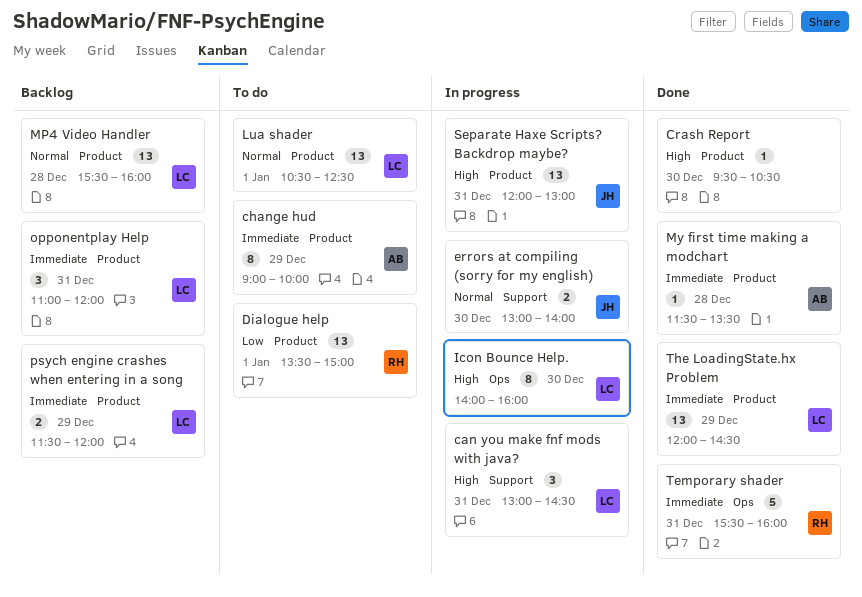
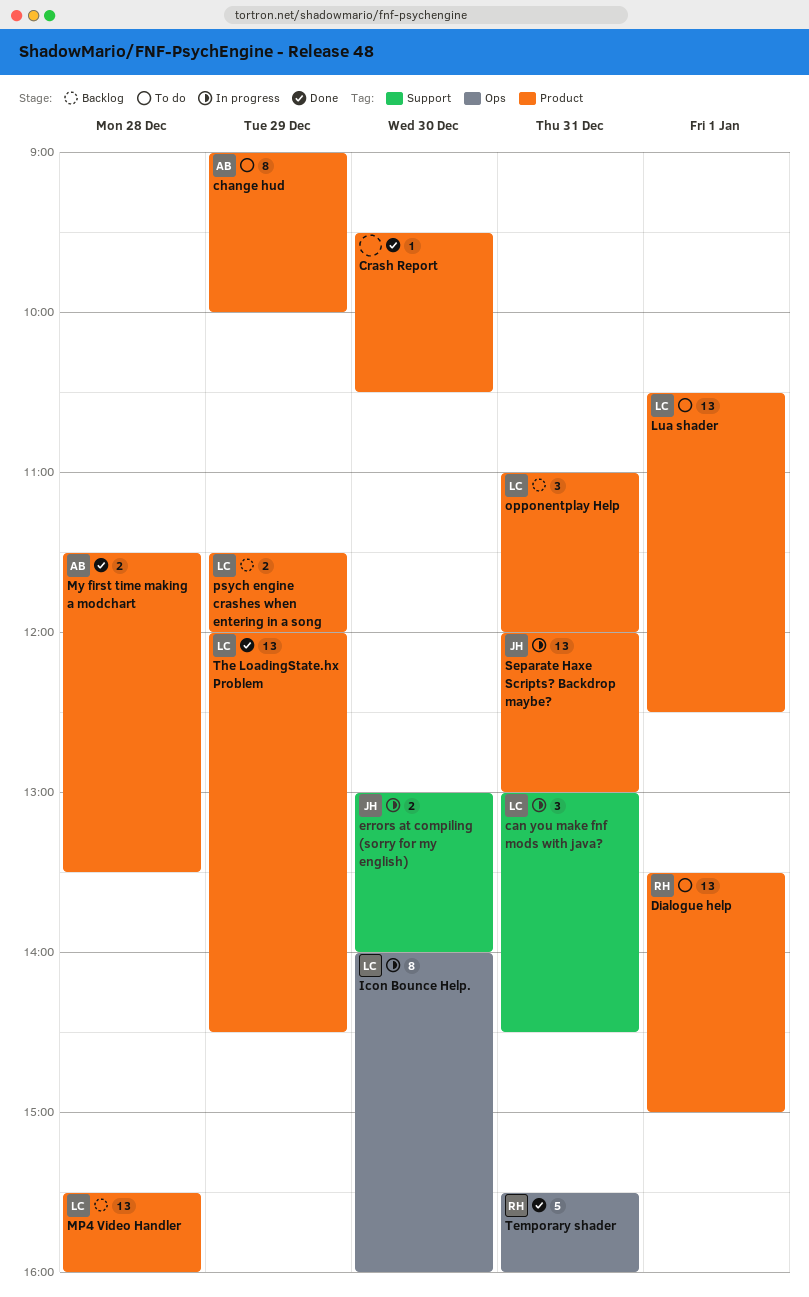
My first time making a modchart, estimate: 1 -> 2

